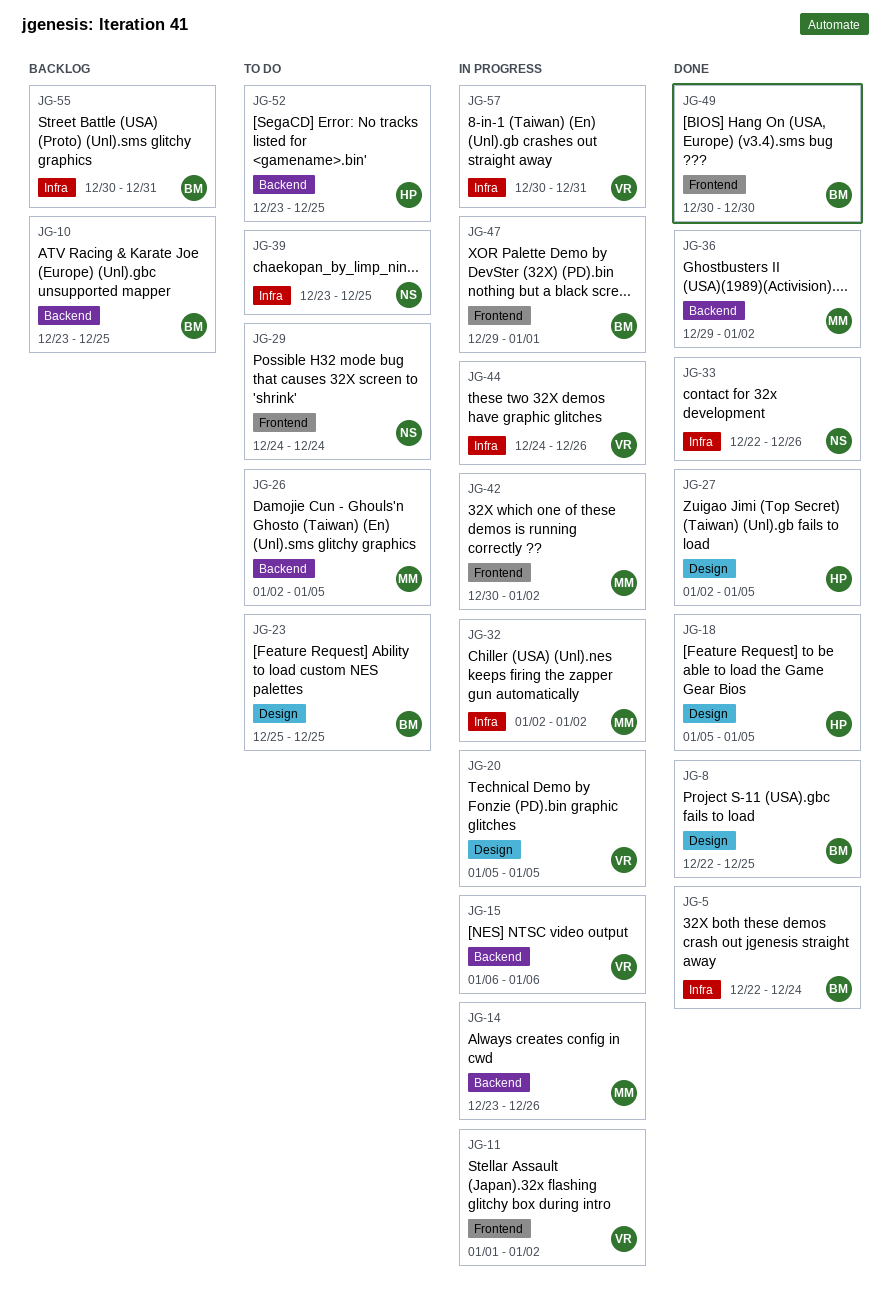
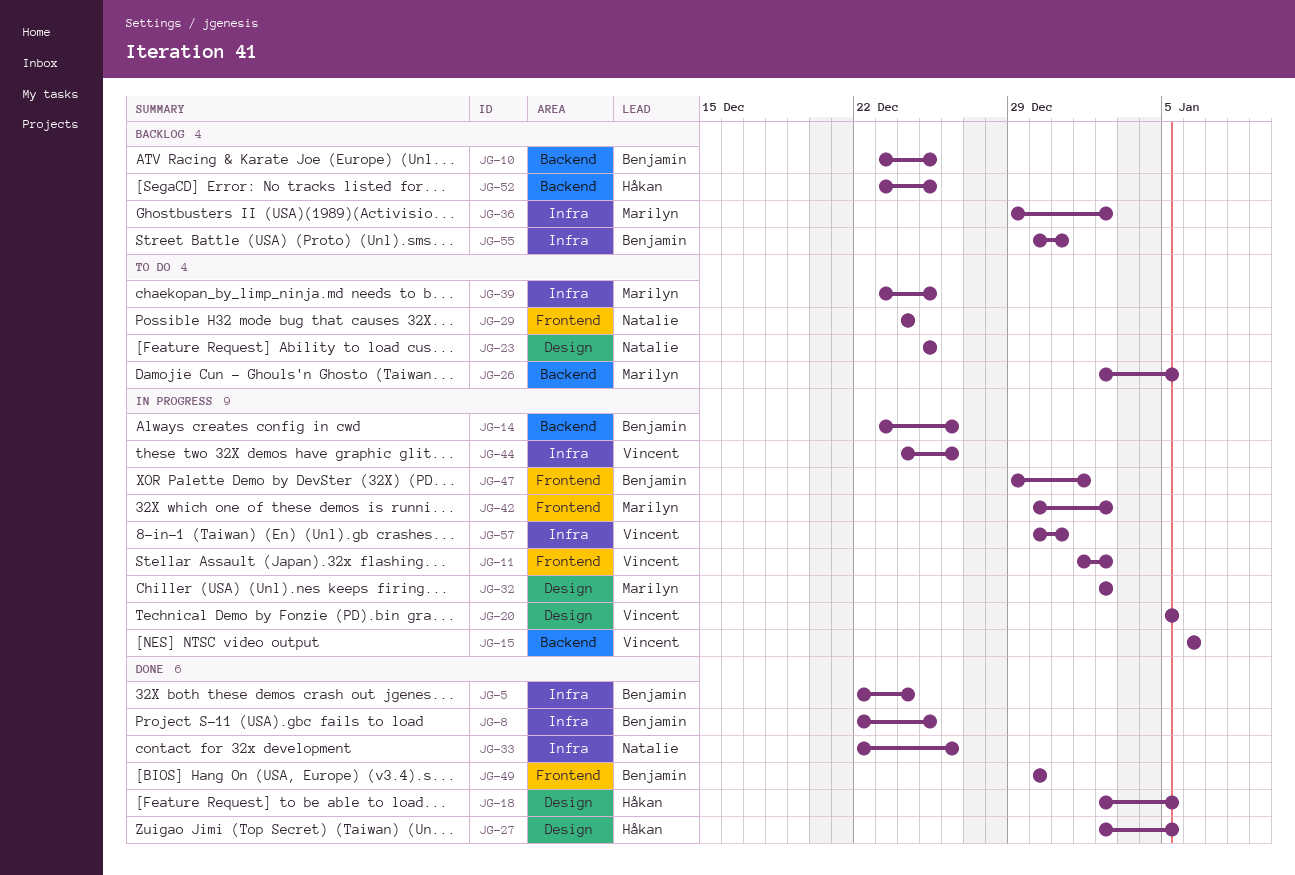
JG-8, label: Design -> Infra
JG-14, owner: Marilyn -> Benjamin
JG-18, start: Jan 5 -> Jan 2
JG-23, owner: Benjamin -> Natalie
JG-32, label: Infra -> Design
JG-36, status: Done -> Backlog
JG-36, label: Backend -> Infra
JG-39, owner: Natalie -> Marilyn
JG-52, status: To do -> Backlog

